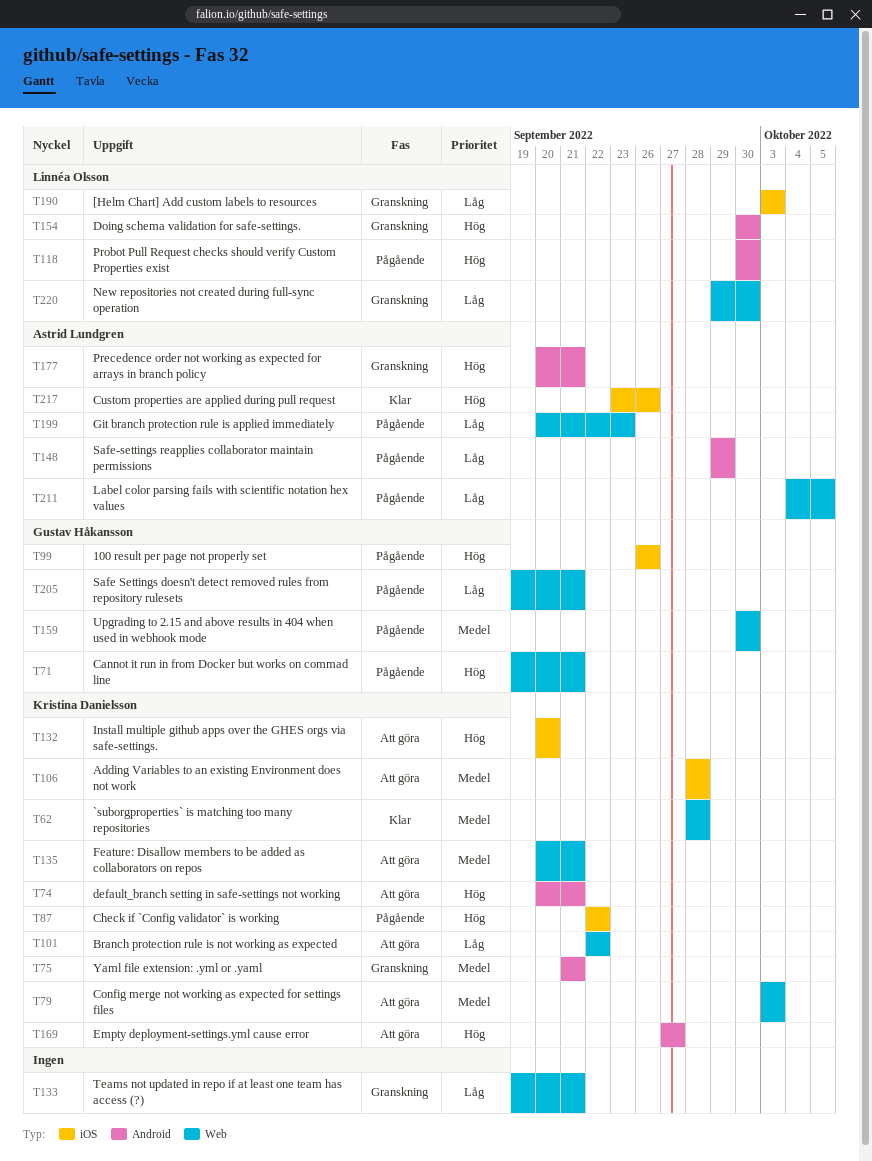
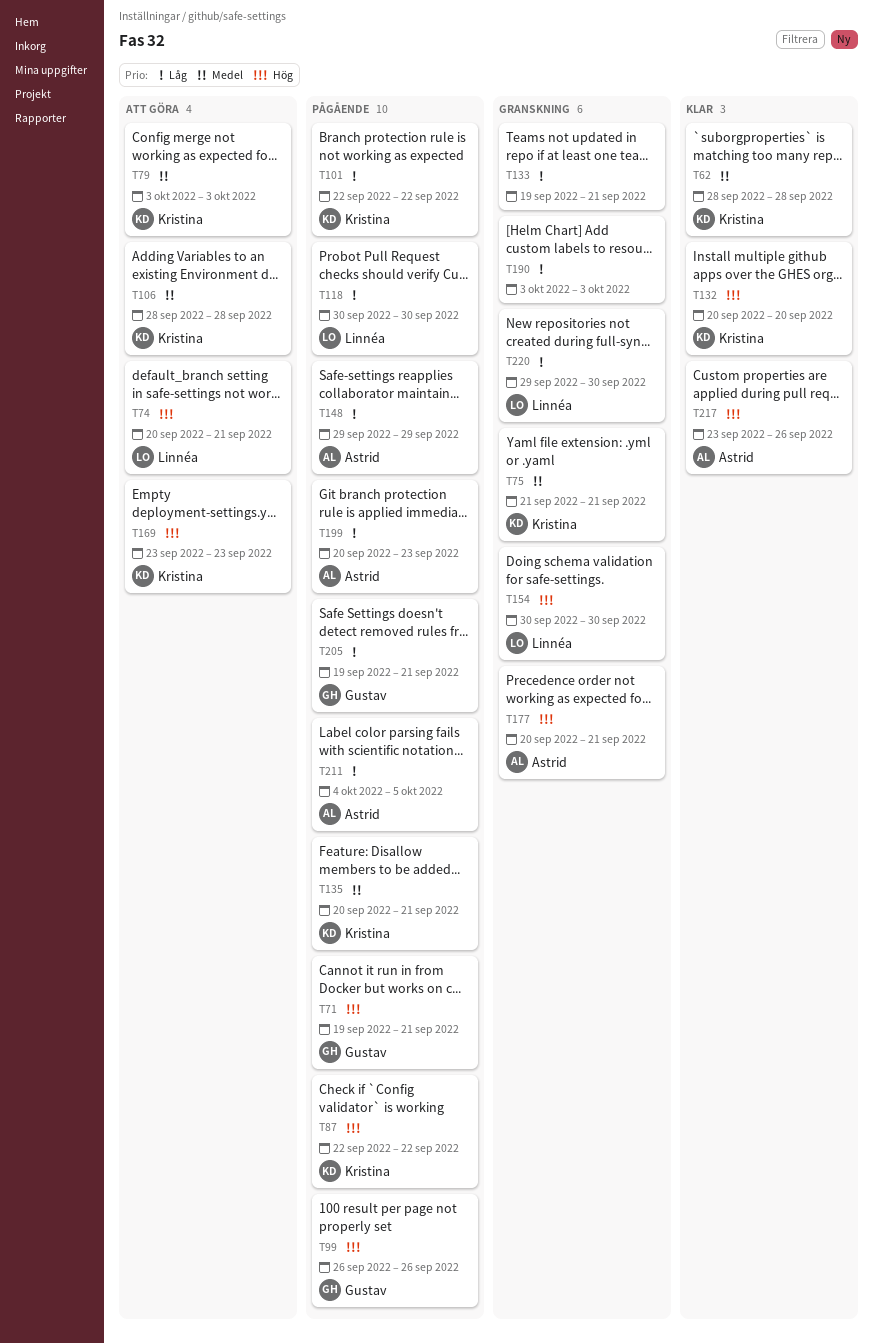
T74, owner: Kristina Danielsson -> Linnéa Olsson
T101, status: Att göra -> Pågående
T118, priority: Hög -> Låg
T132, status: Att göra -> Klar
T135, status: Att göra -> Pågående
T159: present -> none
T169, start: Sep 27 -> Sep 23
T169, due: Sep 27 -> Sep 23
T190, owner: Linnéa Olsson -> none

